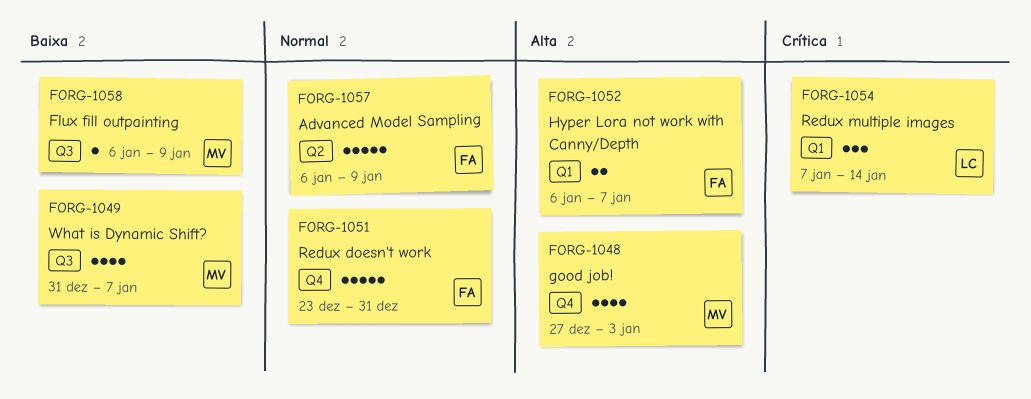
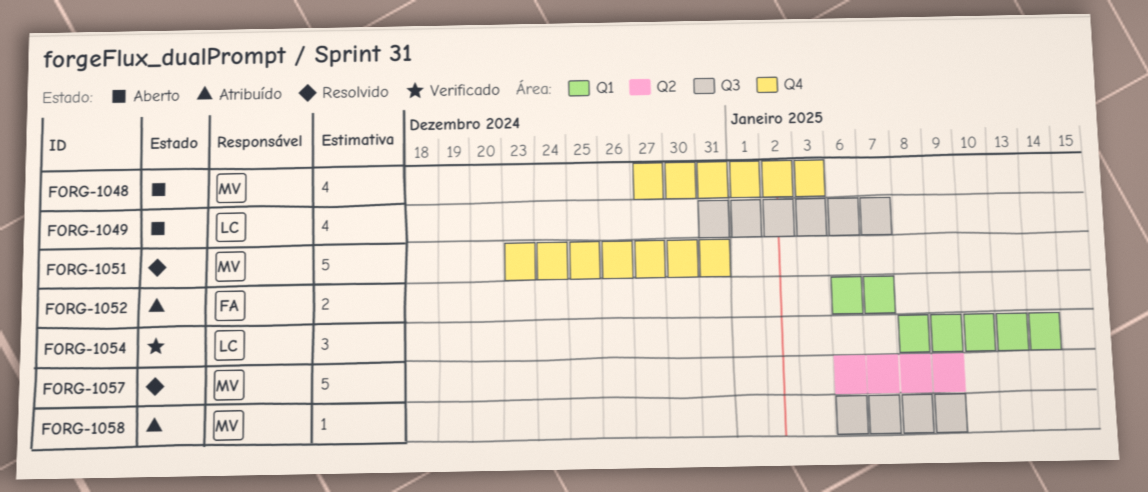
FORG-1049, owner: MV -> LC
FORG-1051, owner: FA -> MV
FORG-1054, start: Jan 7 -> Jan 8
FORG-1057, owner: FA -> MV

